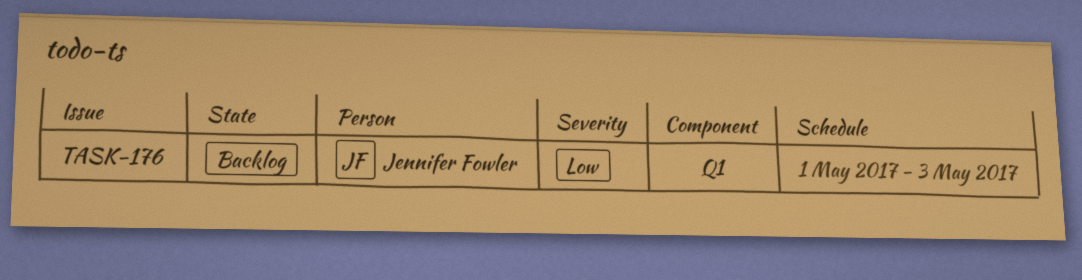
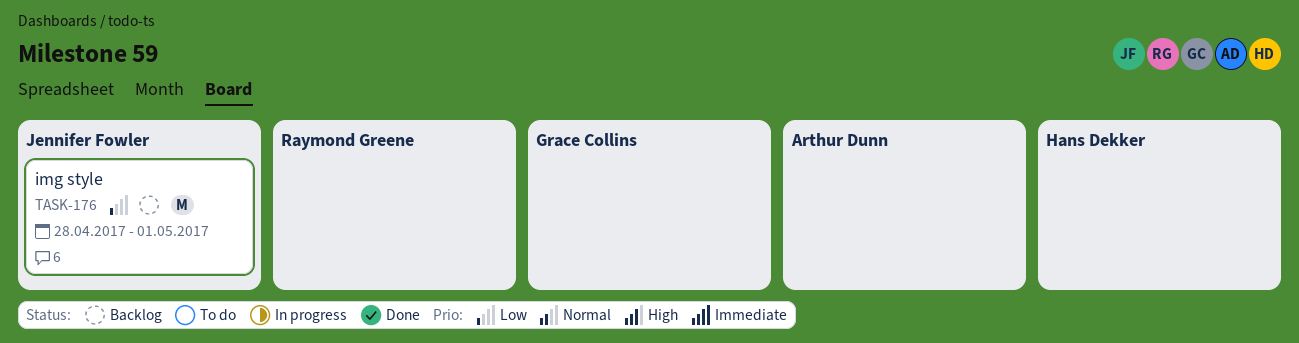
TASK-176, start: May 1 -> Apr 28
TASK-176, due: May 3 -> May 1

